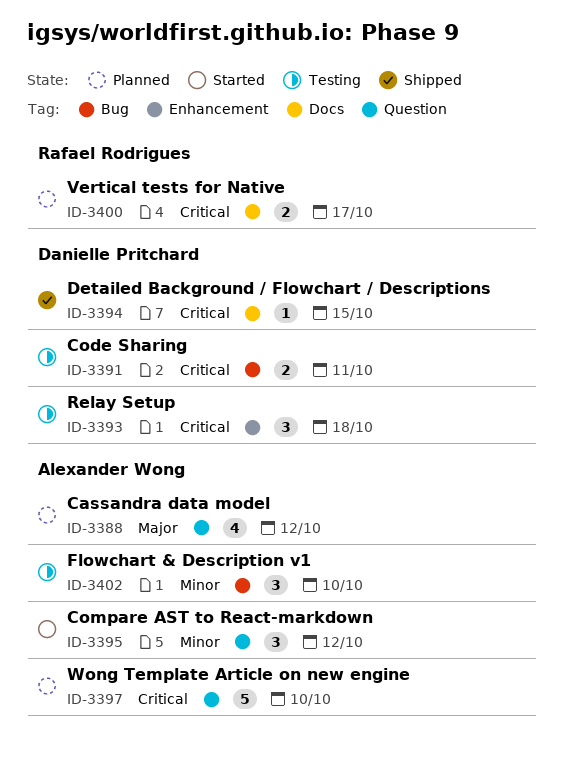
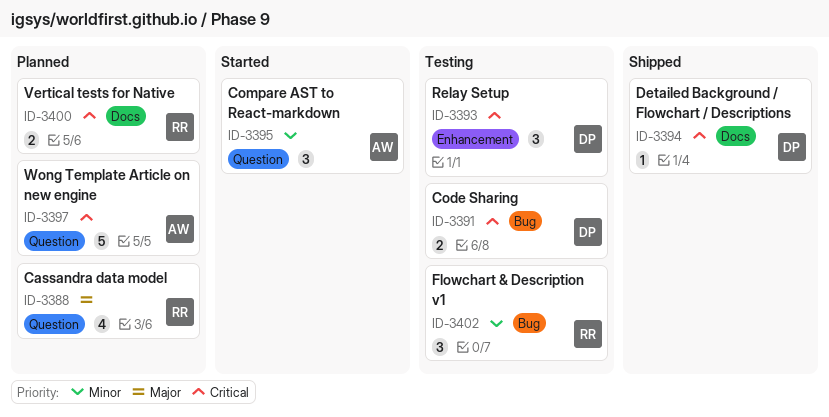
ID-3388, owner: Alexander Wong -> Rafael Rodrigues
ID-3402, owner: Alexander Wong -> Rafael Rodrigues

